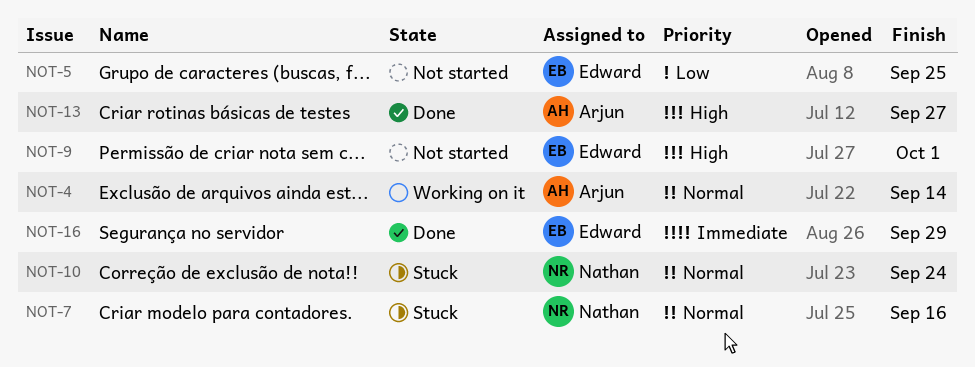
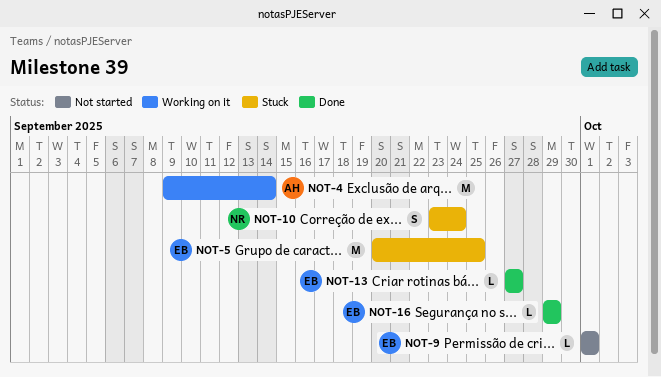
NOT-5, status: Not started -> Stuck
NOT-7: present -> none
NOT-13, owner: Arjun -> Edward

